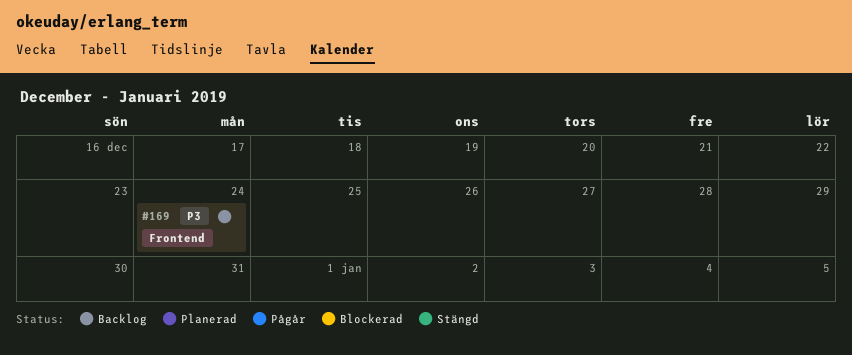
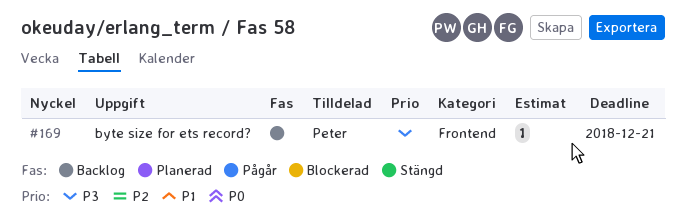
#169, due: Dec 24 -> Dec 21

